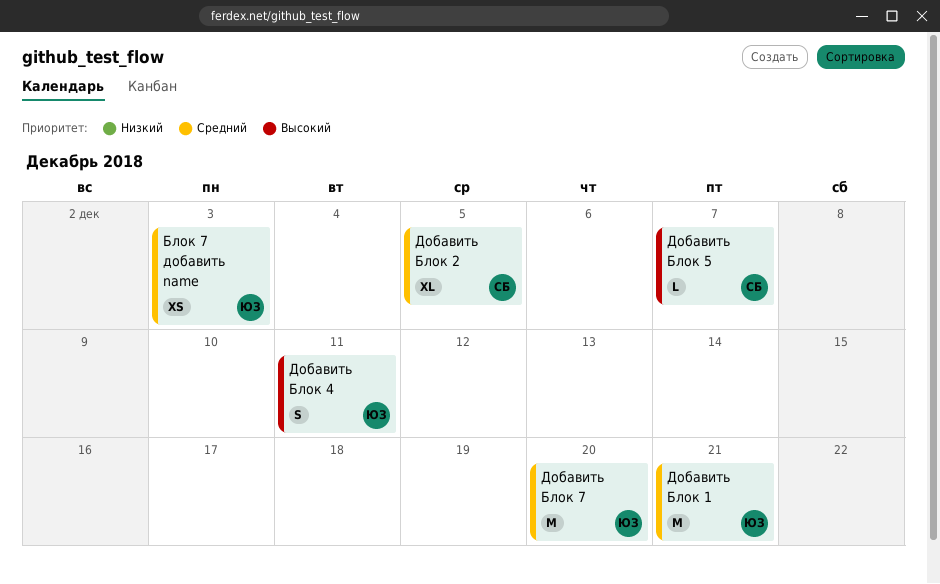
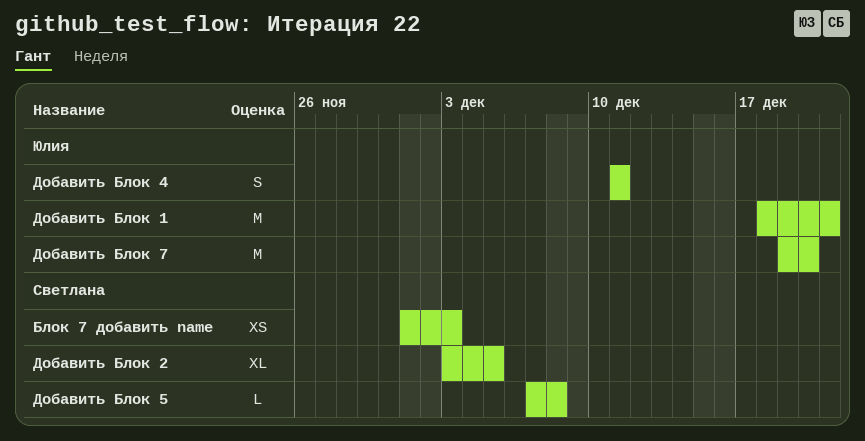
Блок 7 добавить name, owner: Юлия -> Светлана
Добавить Блок 5, due: Dec 7 -> Dec 8

